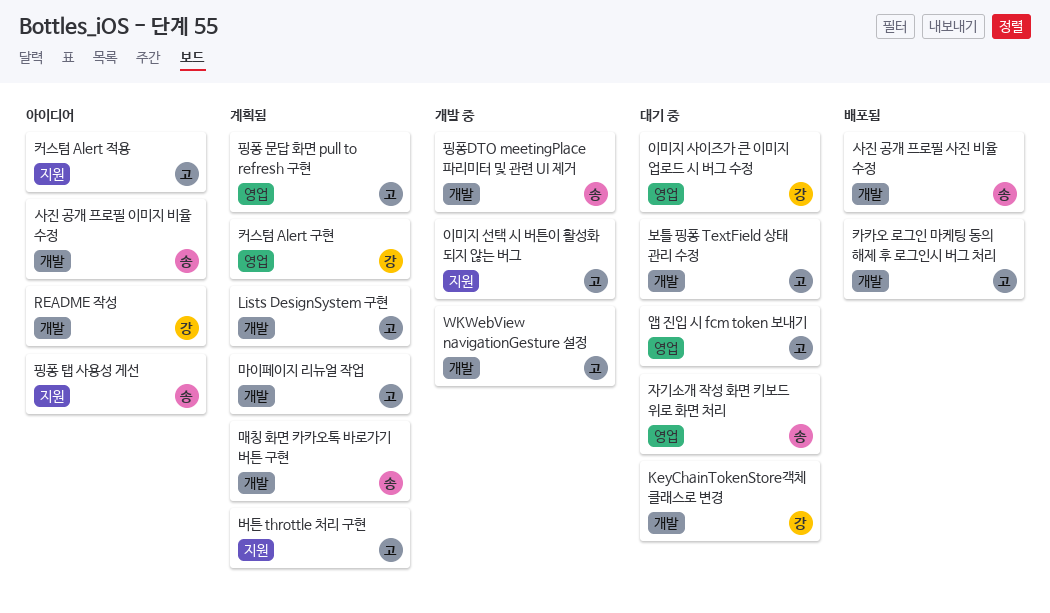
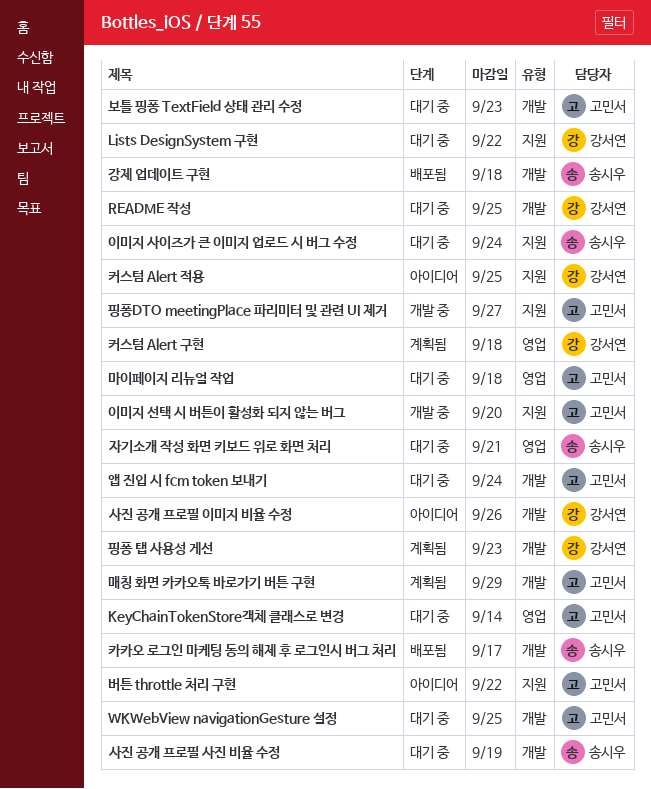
KeyChainTokenStore객체 클래스로 변경, owner: 강서연 -> 고민서
KeyChainTokenStore객체 클래스로 변경, label: 개발 -> 영업
Lists DesignSystem 구현, status: 계획됨 -> 대기 중
Lists DesignSystem 구현, owner: 고민서 -> 강서연
Lists DesignSystem 구현, label: 개발 -> 지원
README 작성, status: 아이디어 -> 대기 중
WKWebView navigationGesture 설정, status: 개발 중 -> 대기 중
강제 업데이트 구현: none -> present
마이페이지 리뉴얼 작업, status: 계획됨 -> 대기 중
마이페이지 리뉴얼 작업, label: 개발 -> 영업
매칭 화면 카카오톡 바로가기 버튼 구현, owner: 송시우 -> 고민서
버튼 throttle 처리 구현, status: 계획됨 -> 아이디어
사진 공개 프로필 사진 비율 수정, status: 배포됨 -> 대기 중
사진 공개 프로필 이미지 비율 수정, owner: 송시우 -> 강서연
앱 진입 시 fcm token 보내기, label: 영업 -> 개발
이미지 사이즈가 큰 이미지 업로드 시 버그 수정, owner: 강서연 -> 송시우
이미지 사이즈가 큰 이미지 업로드 시 버그 수정, label: 영업 -> 지원
카카오 로그인 마케팅 동의 해제 후 로그인시 버그 처리, owner: 고민서 -> 송시우
커스텀 Alert 적용, owner: 고민서 -> 강서연
핑퐁 문답 화면 pull to refresh 구현: present -> none
핑퐁 탭 사용성 게선, status: 아이디어 -> 계획됨
핑퐁 탭 사용성 게선, owner: 송시우 -> 강서연
핑퐁 탭 사용성 게선, label: 지원 -> 개발
핑퐁DTO meetingPlace 파리미터 및 관련 UI 제거, owner: 송시우 -> 고민서
핑퐁DTO meetingPlace 파리미터 및 관련 UI 제거, label: 개발 -> 지원

